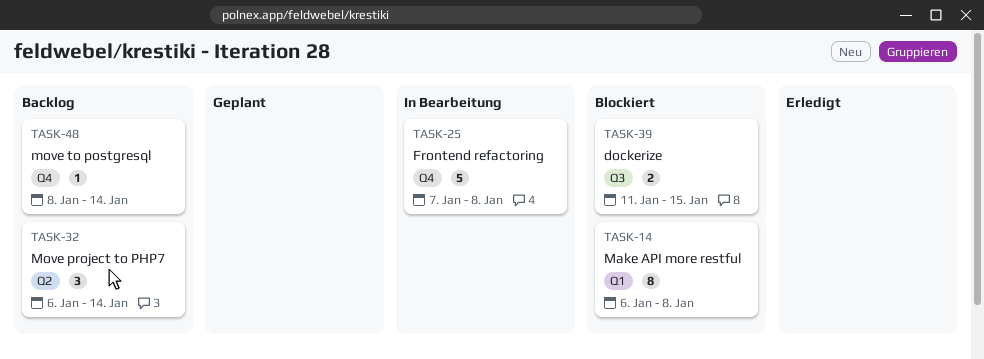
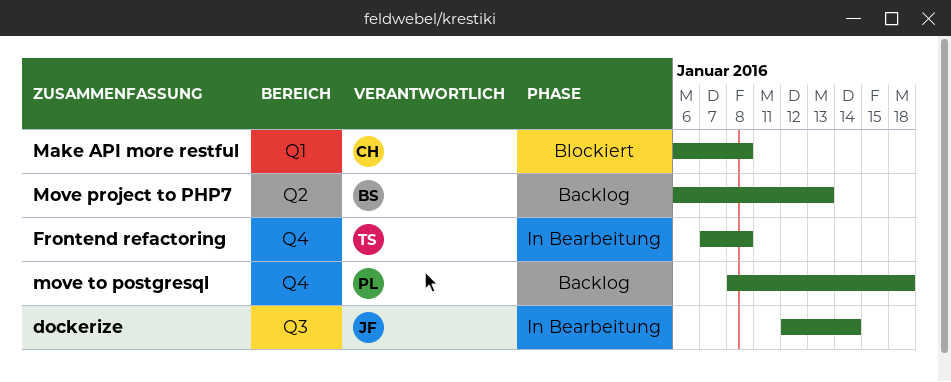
dockerize, status: Blockiert -> In Bearbeitung
dockerize, start: Jan 11 -> Jan 12
dockerize, due: Jan 15 -> Jan 14
Move project to PHP7, due: Jan 14 -> Jan 13
move to postgresql, due: Jan 14 -> Jan 18

